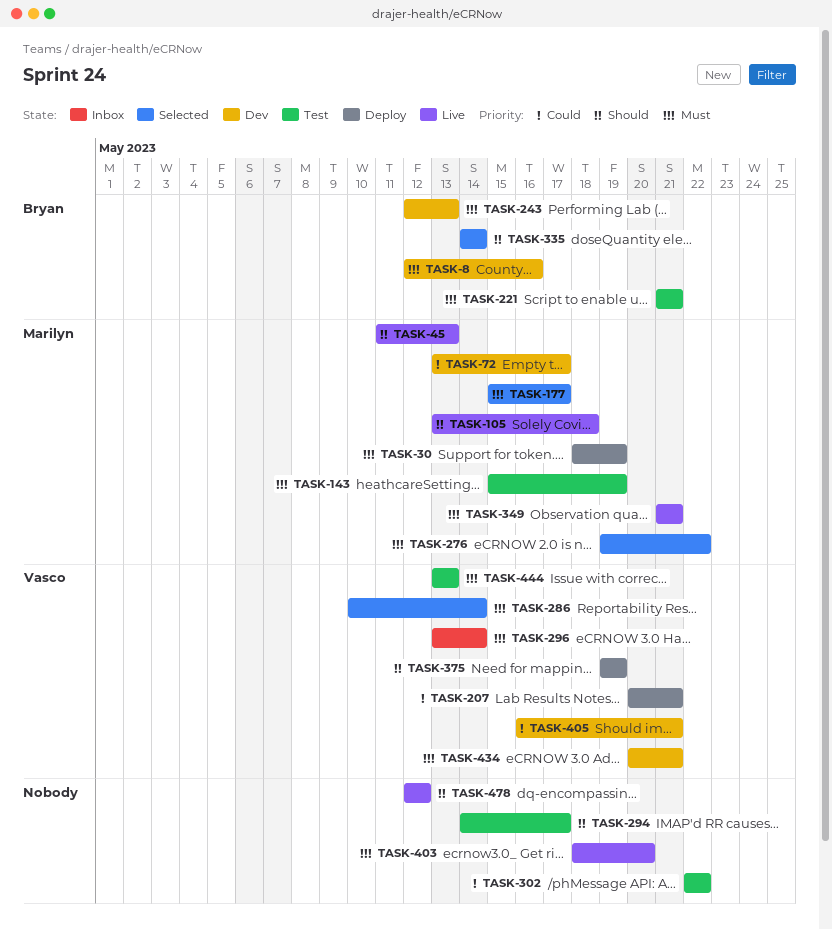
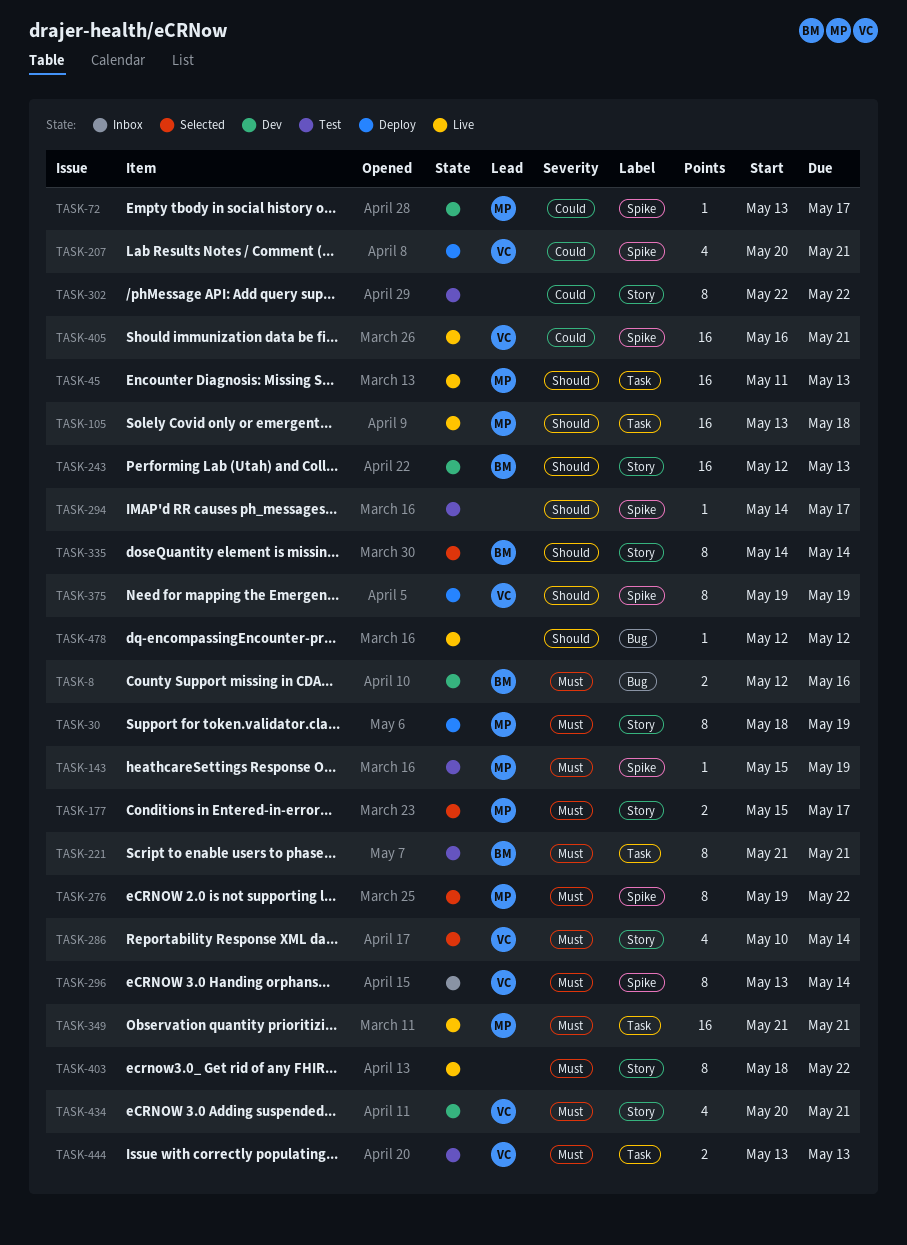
TASK-243, priority: Must -> Should
TASK-403, due: May 20 -> May 22
TASK-405, status: Dev -> Live

